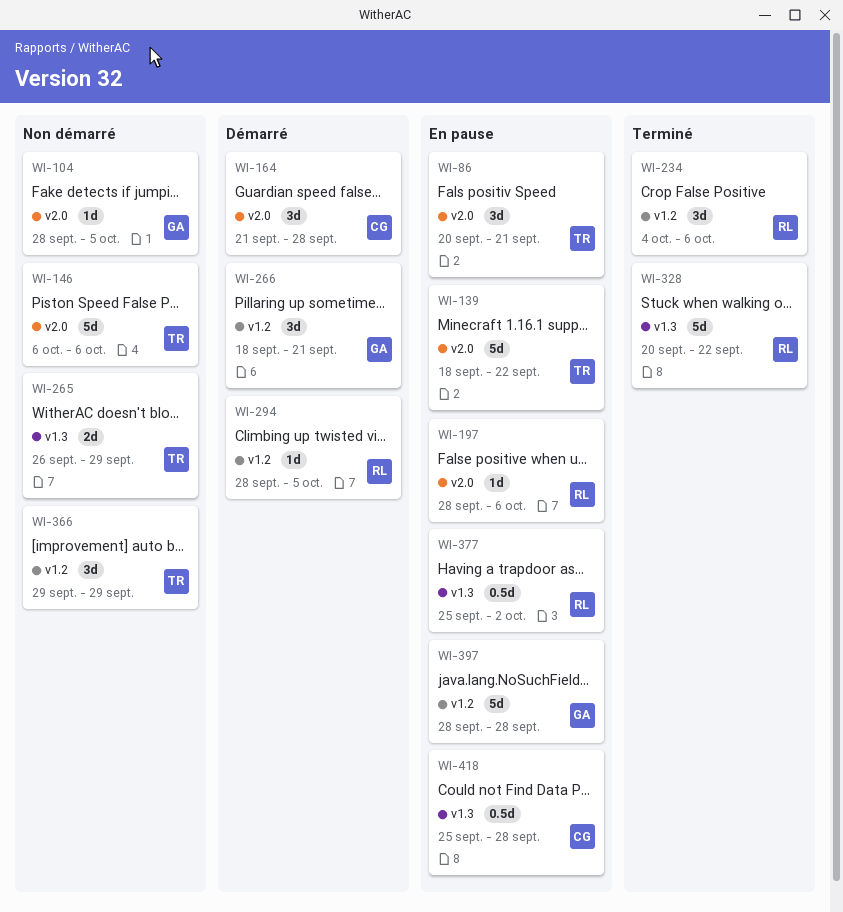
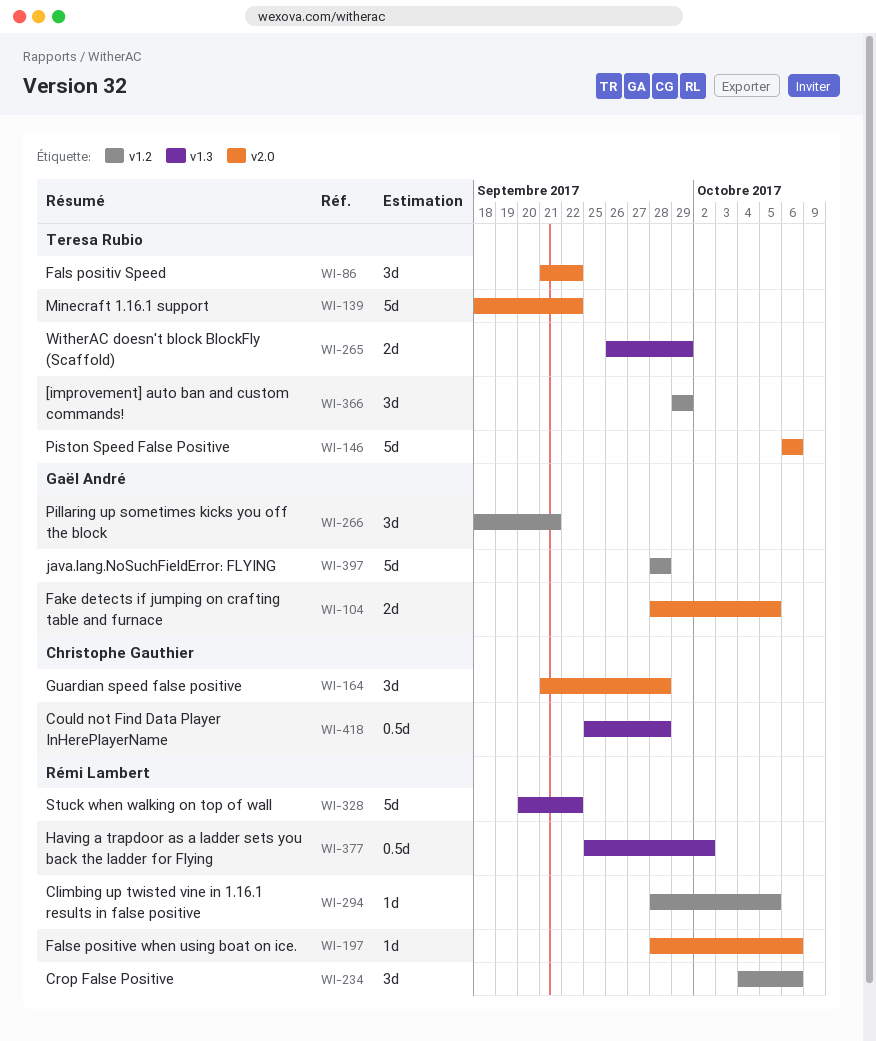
WI-86, start: Sep 20 -> Sep 21
WI-86, due: Sep 21 -> Sep 22
WI-104, estimate: 1d -> 2d

